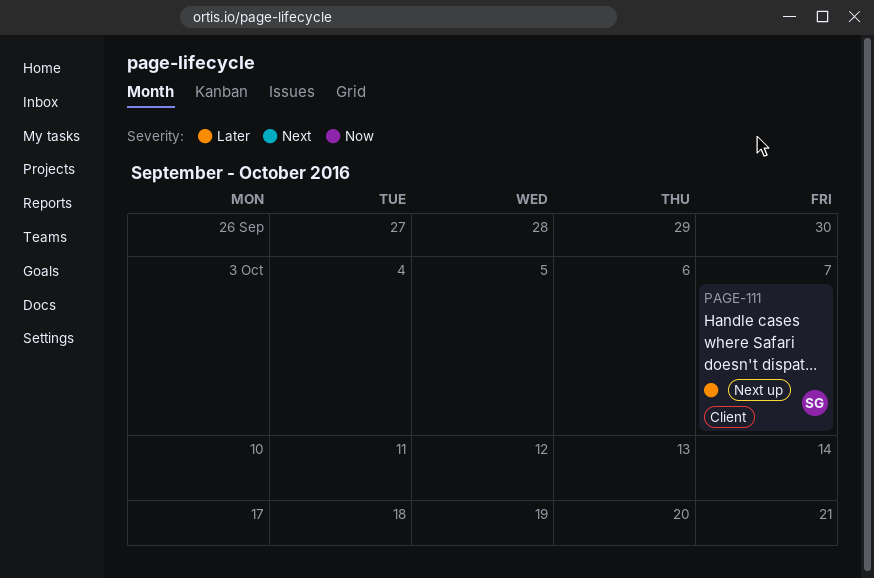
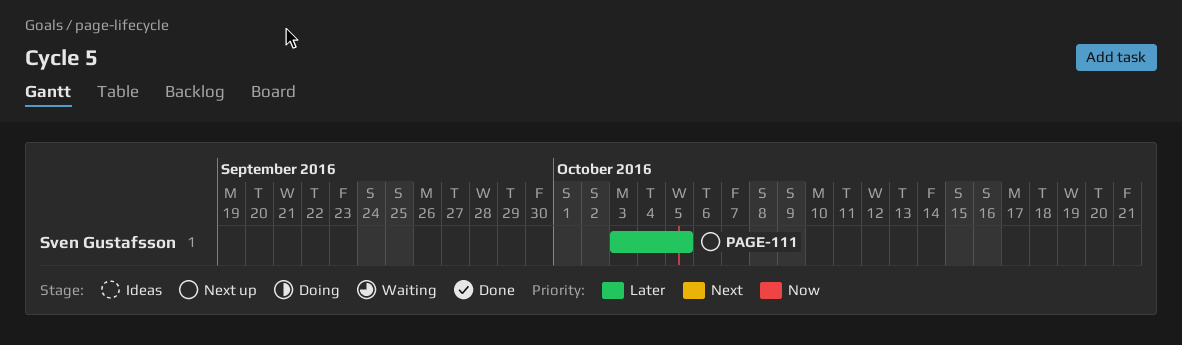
PAGE-111, due: Oct 7 -> Oct 5

